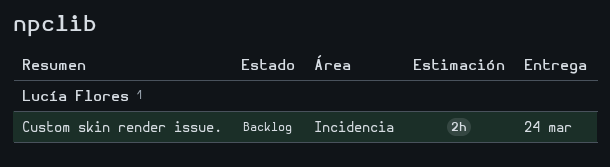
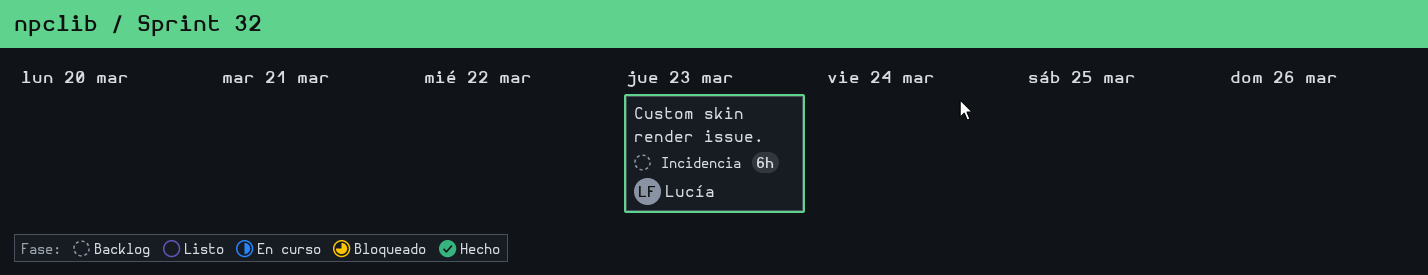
Custom skin render issue., estimate: 2h -> 6h
Custom skin render issue., due: Mar 24 -> Mar 23

